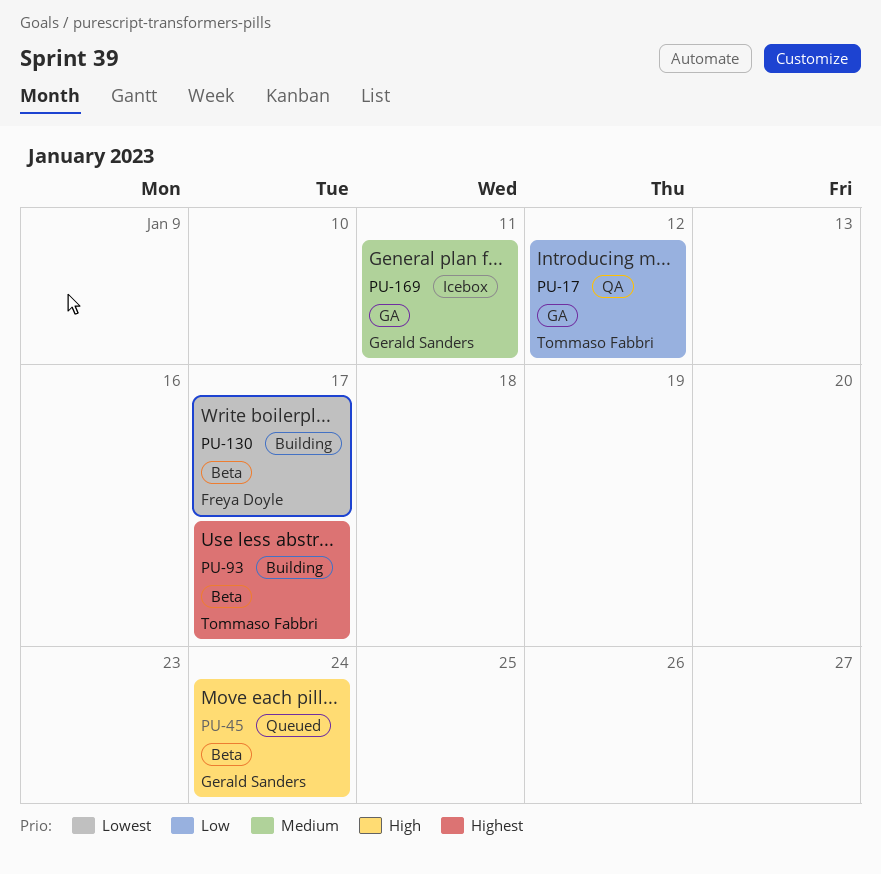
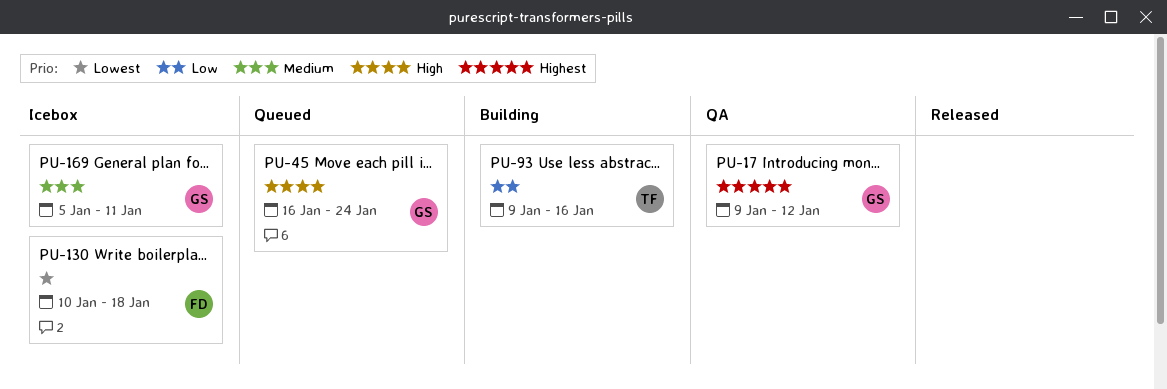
PU-17, owner: Tommaso Fabbri -> Gerald Sanders
PU-17, priority: Low -> Highest
PU-93, priority: Highest -> Low
PU-93, due: Jan 17 -> Jan 16
PU-130, status: Building -> Icebox
PU-130, due: Jan 17 -> Jan 18

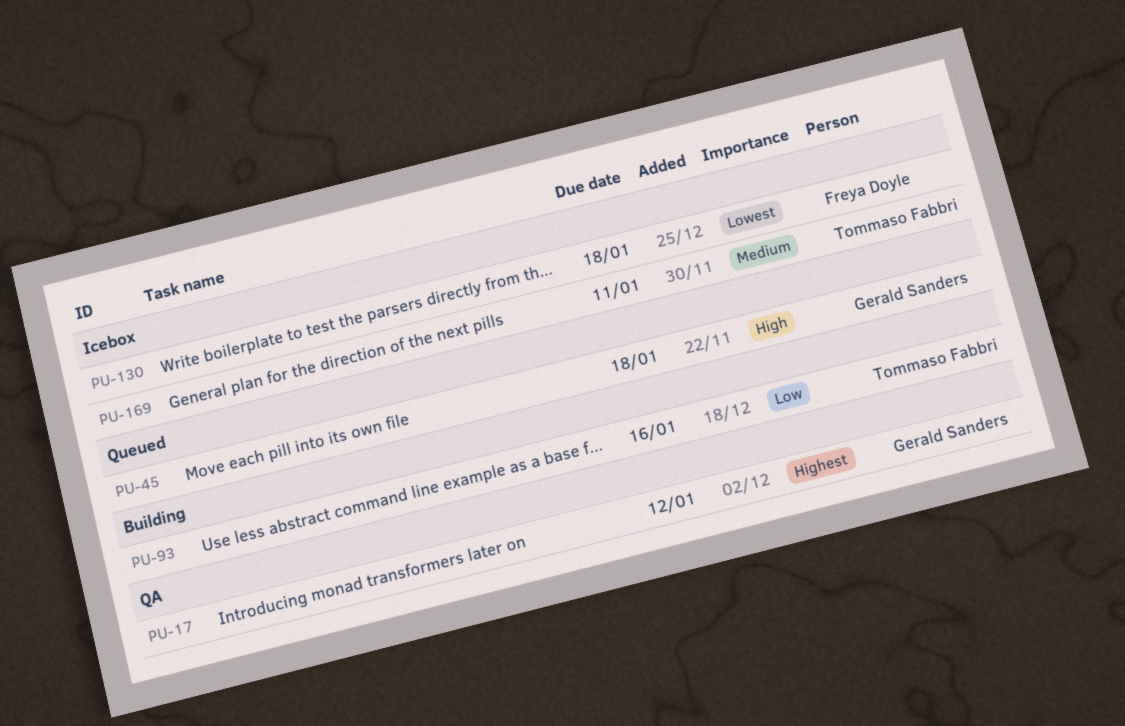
PU-45, due: Jan 24 -> Jan 18
PU-169, owner: Gerald Sanders -> Tommaso Fabbri

